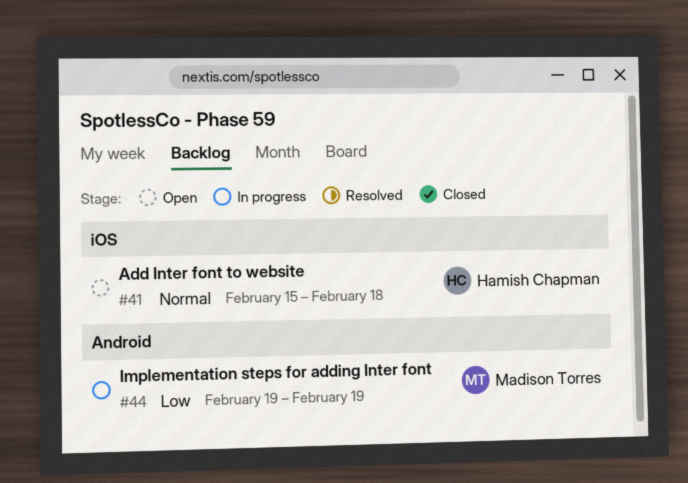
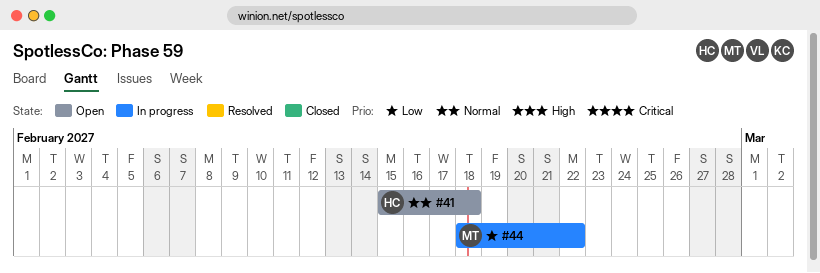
#44, start: Feb 19 -> Feb 18
#44, due: Feb 19 -> Feb 22

